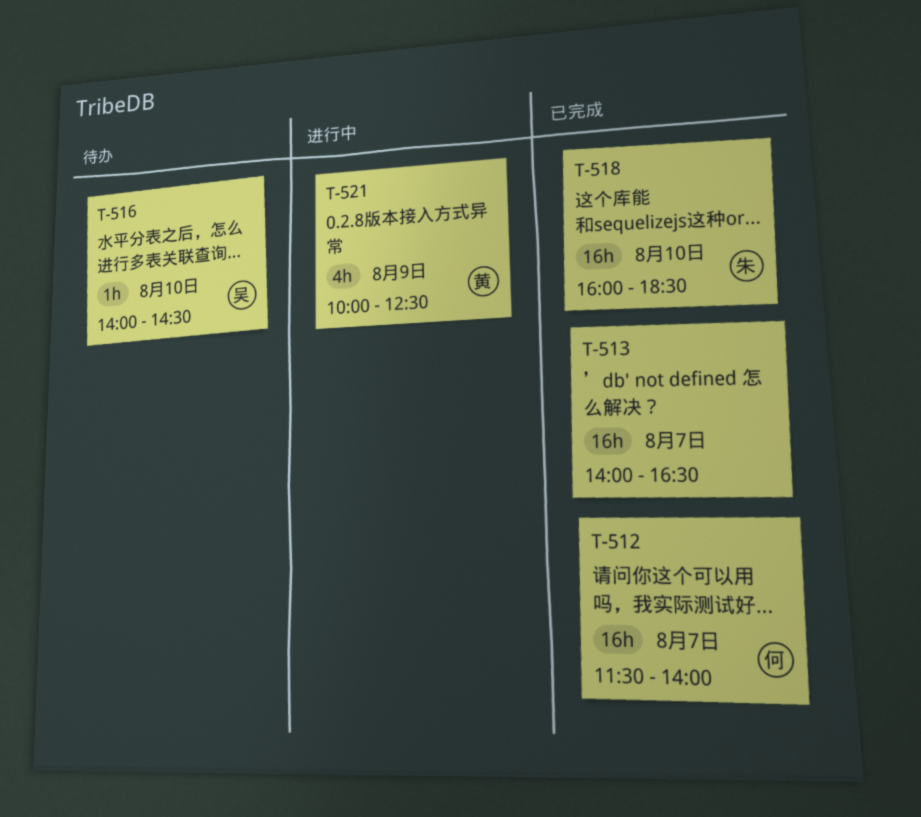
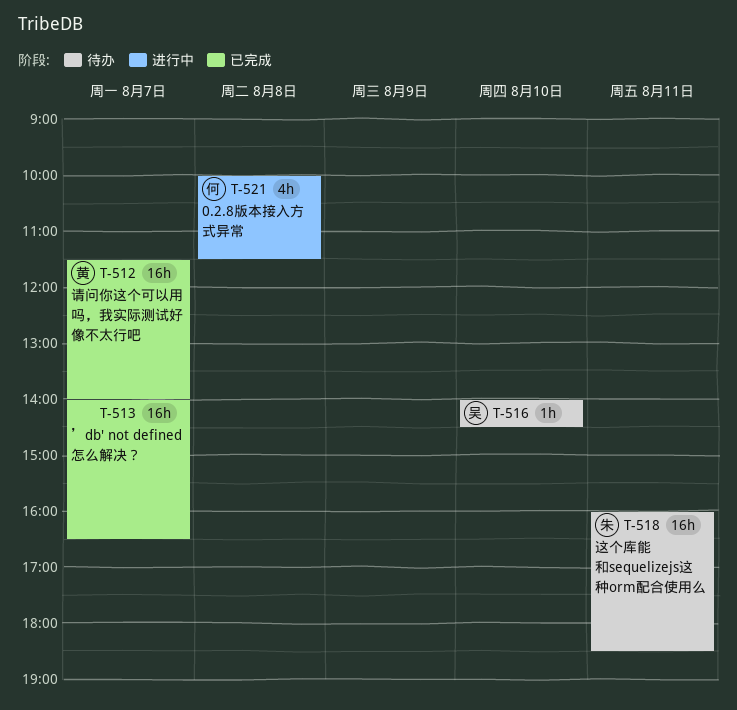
T-512, owner: 何 -> 黄
T-518, status: 已完成 -> 待办
T-518, day: Aug 10 -> Aug 11
T-521, owner: 黄 -> 何
T-521, day: Aug 9 -> Aug 8
T-521, ends: 12:30 -> 11:30

